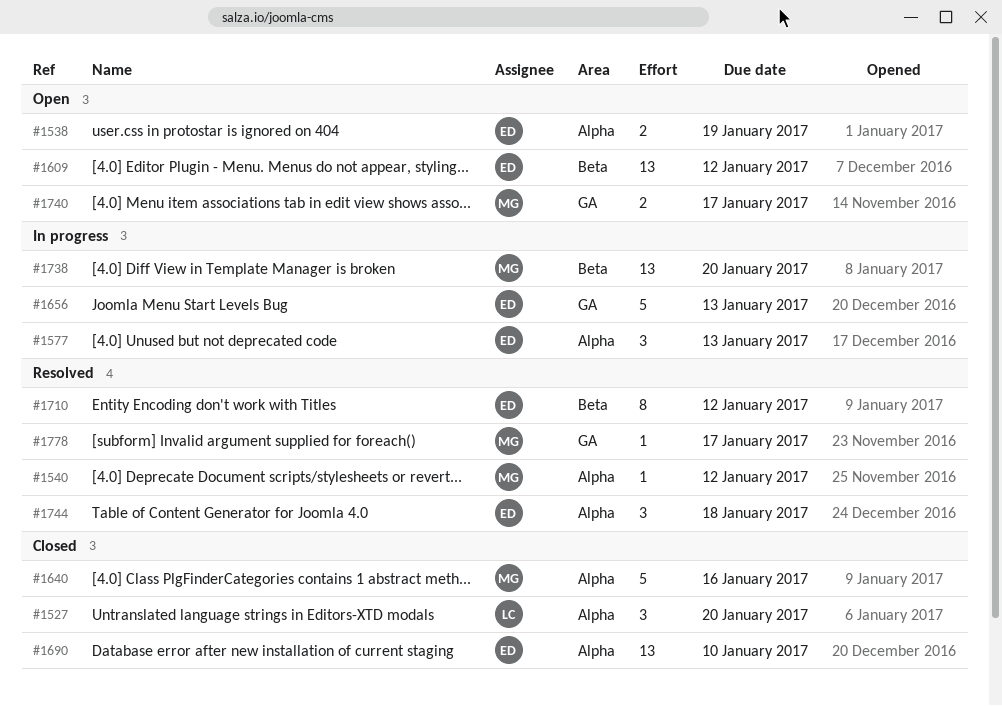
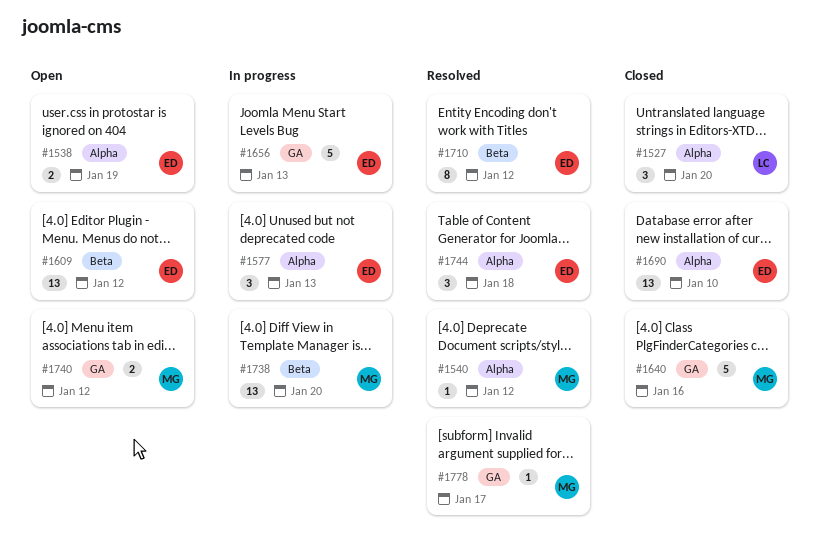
#1640, label: Alpha -> GA
#1740, due: Jan 17 -> Jan 12

